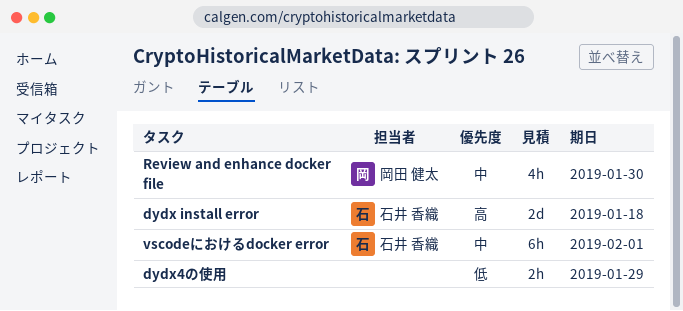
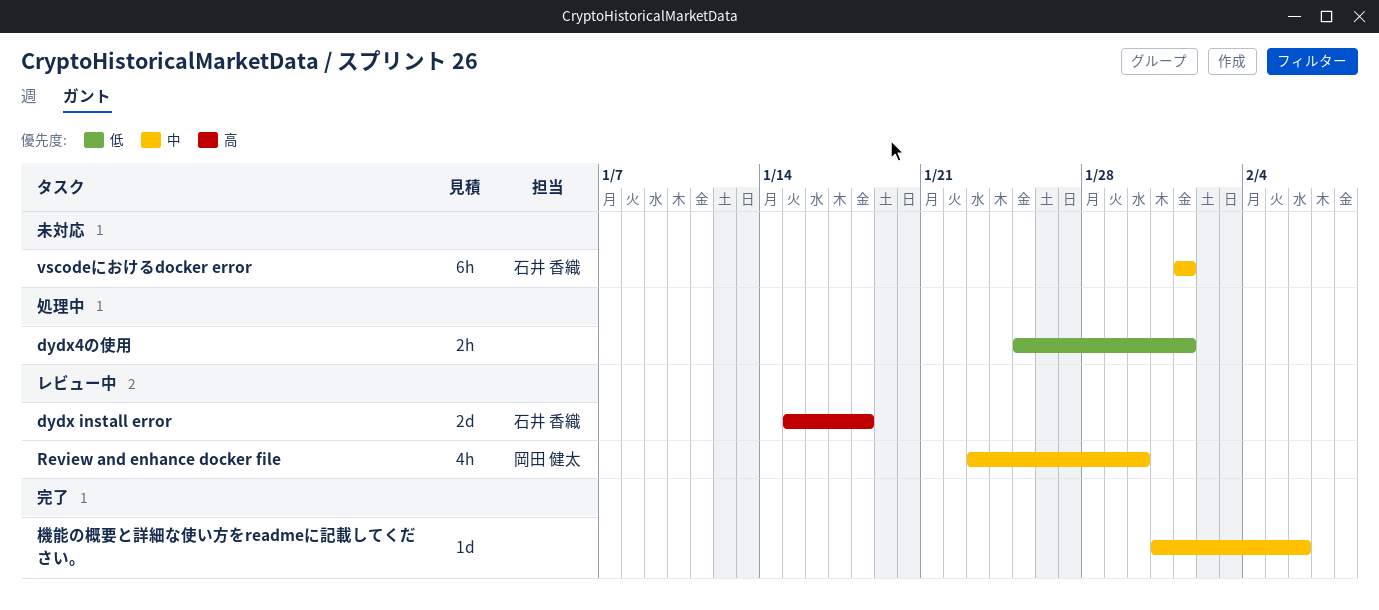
dydx4の使用, due: Jan 29 -> Feb 1
機能の概要と詳細な使い方をreadmeに記載してください。: none -> present

